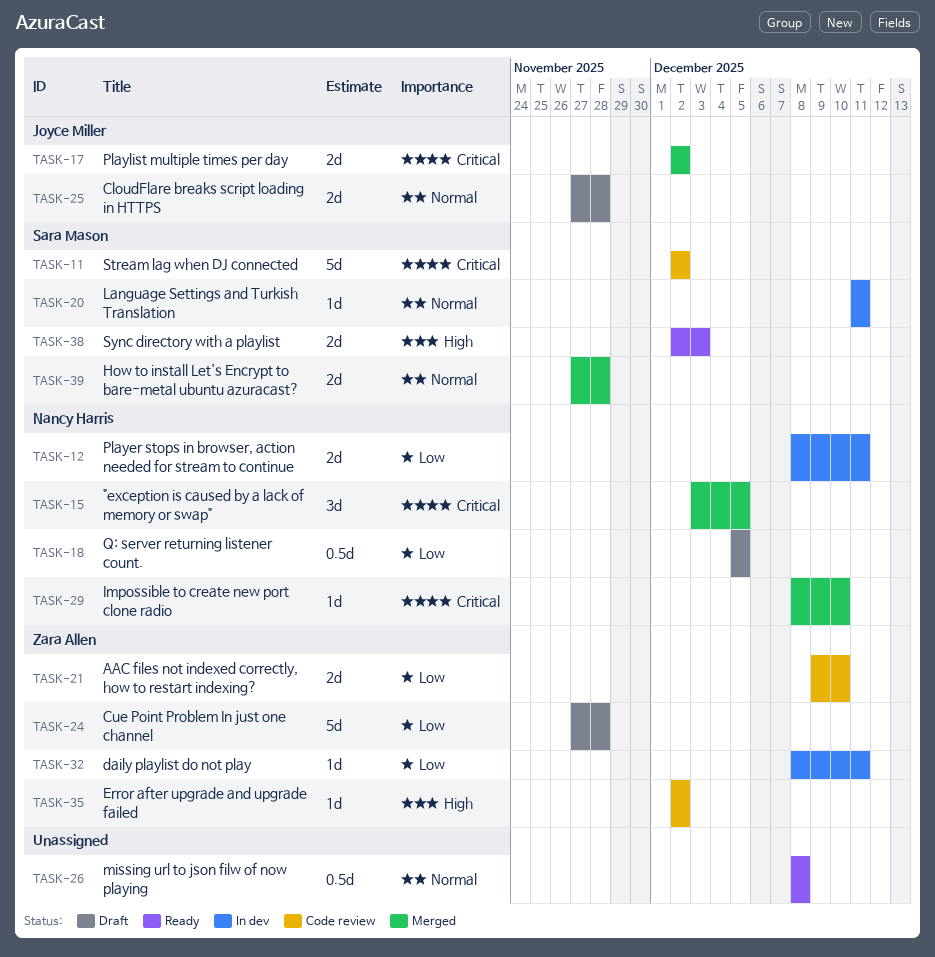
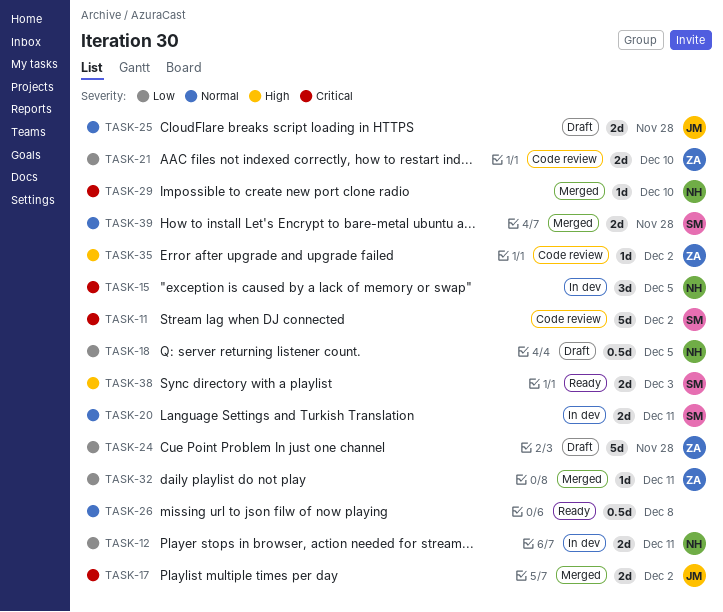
TASK-15, status: Merged -> In dev
TASK-20, estimate: 1d -> 2d
TASK-32, status: In dev -> Merged

